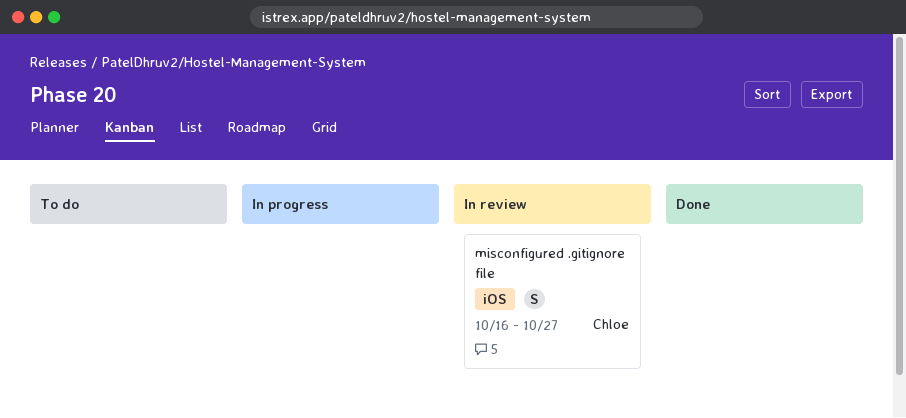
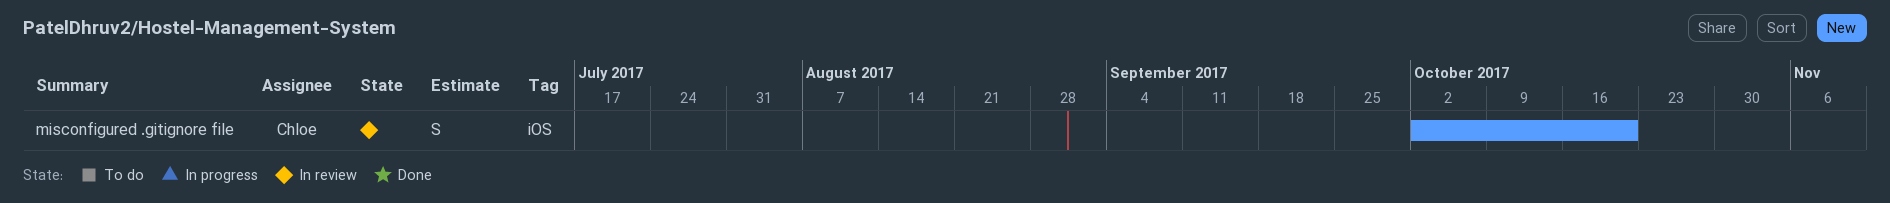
misconfigured .gitignore file, start: Oct 16 -> Oct 2
misconfigured .gitignore file, due: Oct 27 -> Oct 20

